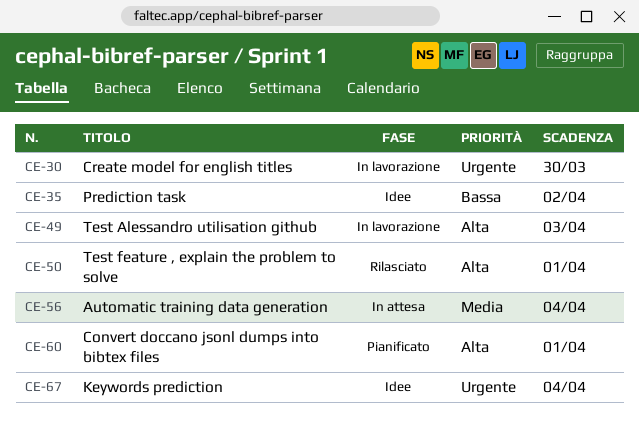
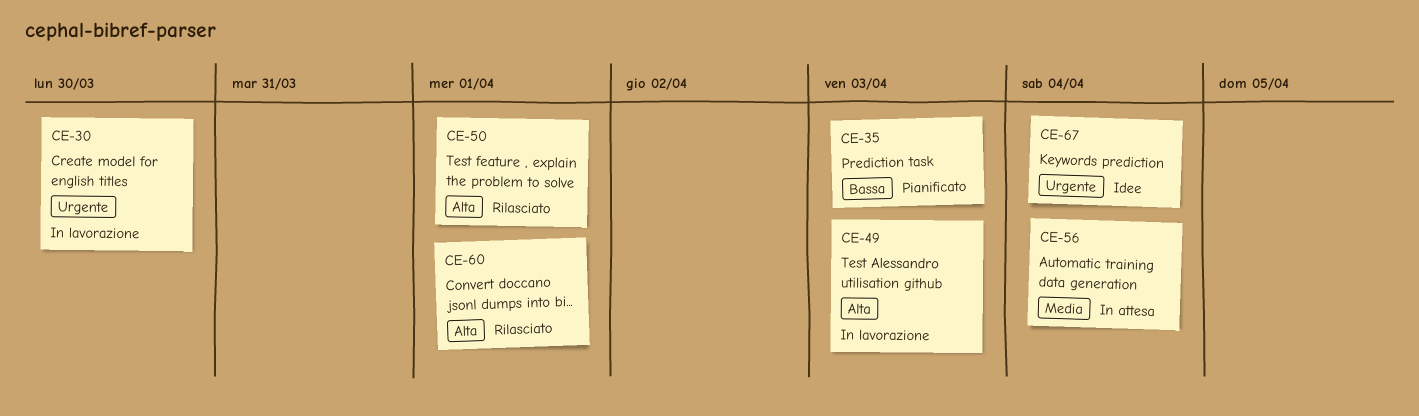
CE-35, status: Idee -> Pianificato
CE-35, due: Apr 2 -> Apr 3
CE-60, status: Pianificato -> Rilasciato

